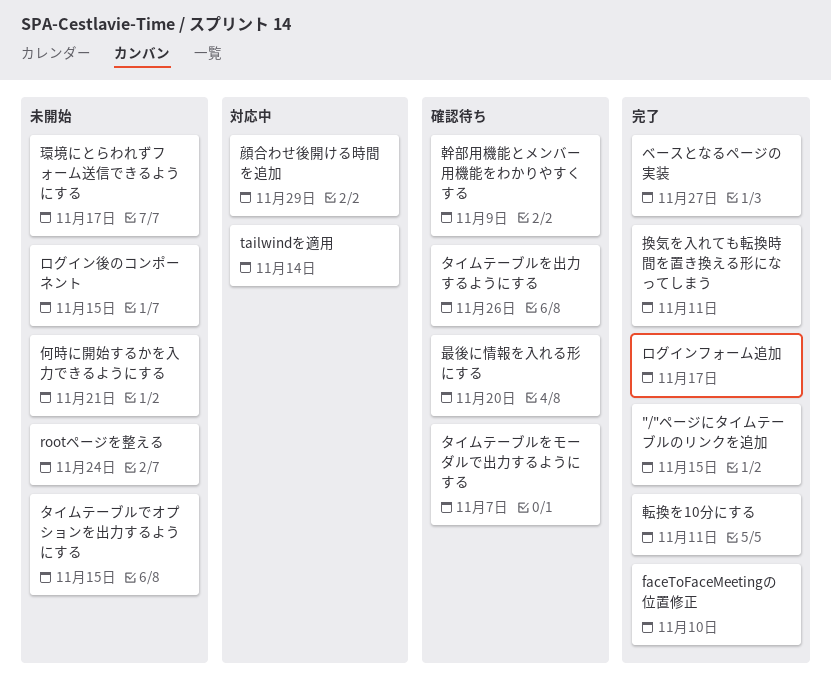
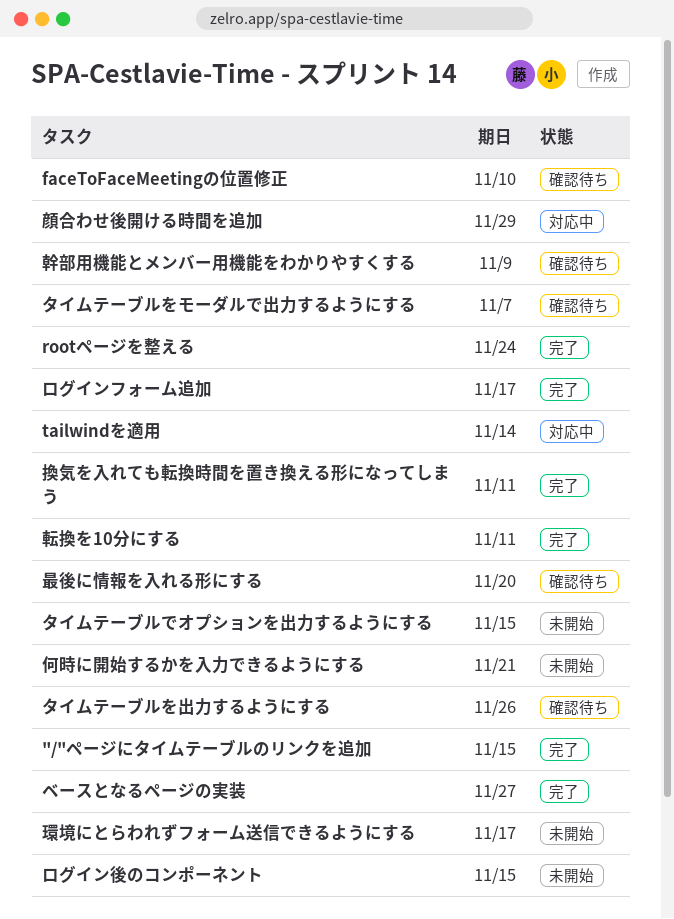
faceToFaceMeetingの位置修正, status: 完了 -> 確認待ち
rootページを整える, status: 未開始 -> 完了

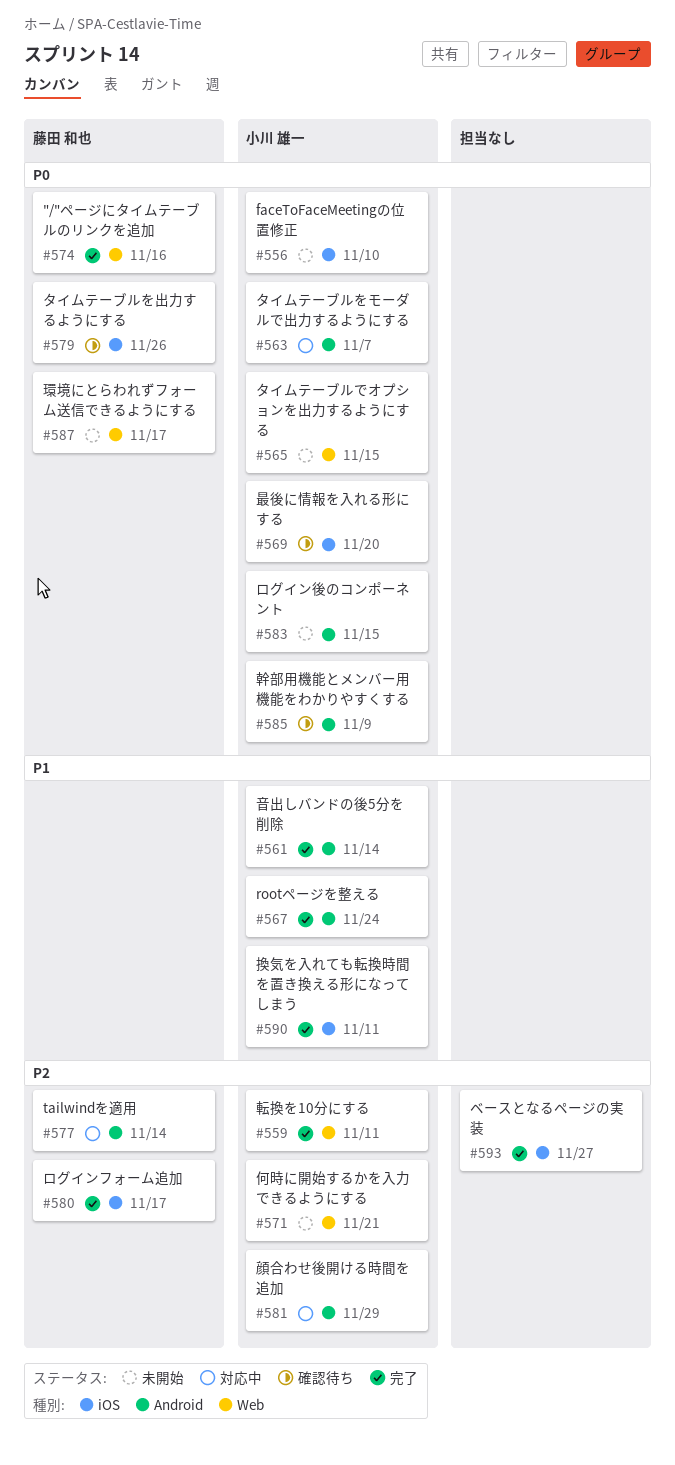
"/"ページにタイムテーブルのリンクを追加, due: Nov 15 -> Nov 16
faceToFaceMeetingの位置修正, status: 確認待ち -> 未開始
タイムテーブルをモーダルで出力するようにする, status: 確認待ち -> 対応中
音出しバンドの後5分を削除: none -> present

